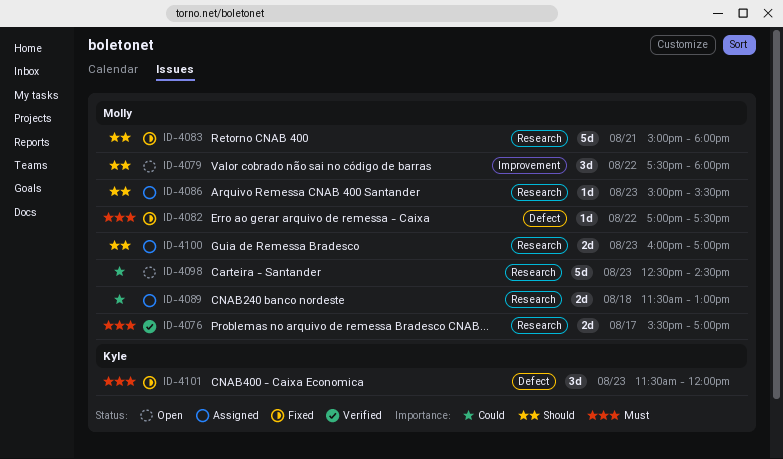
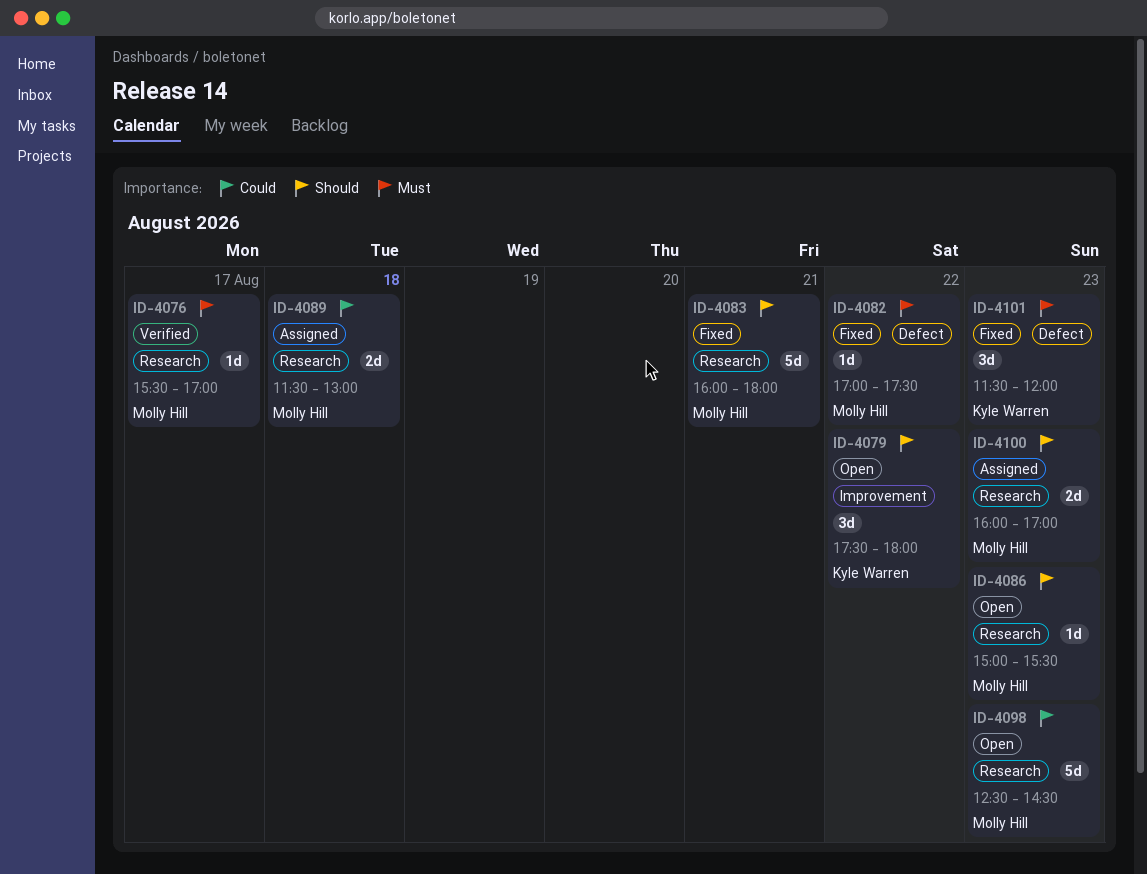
ID-4076, estimate: 2d -> 1d
ID-4079, owner: Molly Hill -> Kyle Warren
ID-4083, begins: 15:00 -> 16:00
ID-4086, status: Assigned -> Open

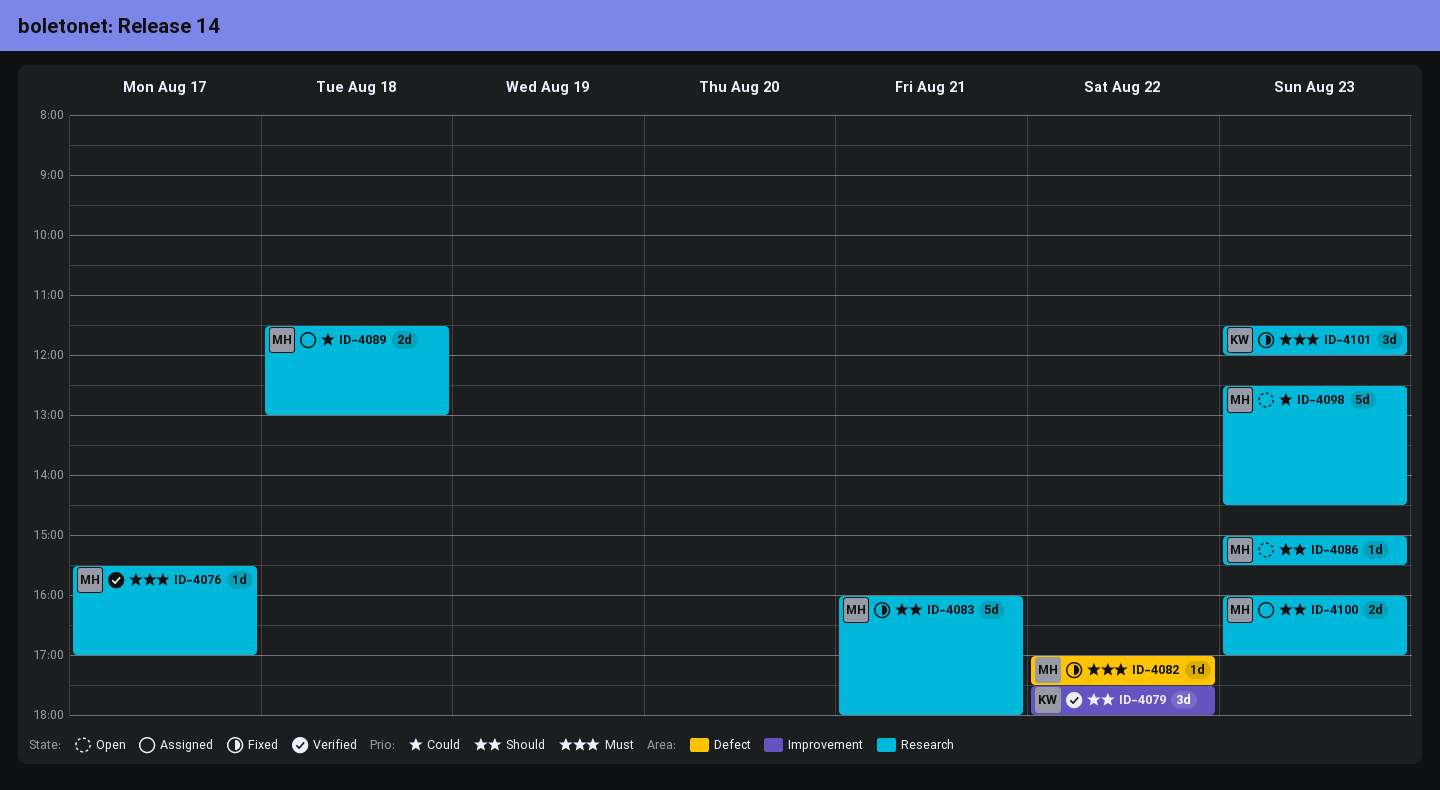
ID-4079, status: Open -> Verified
ID-4101, label: Defect -> Research

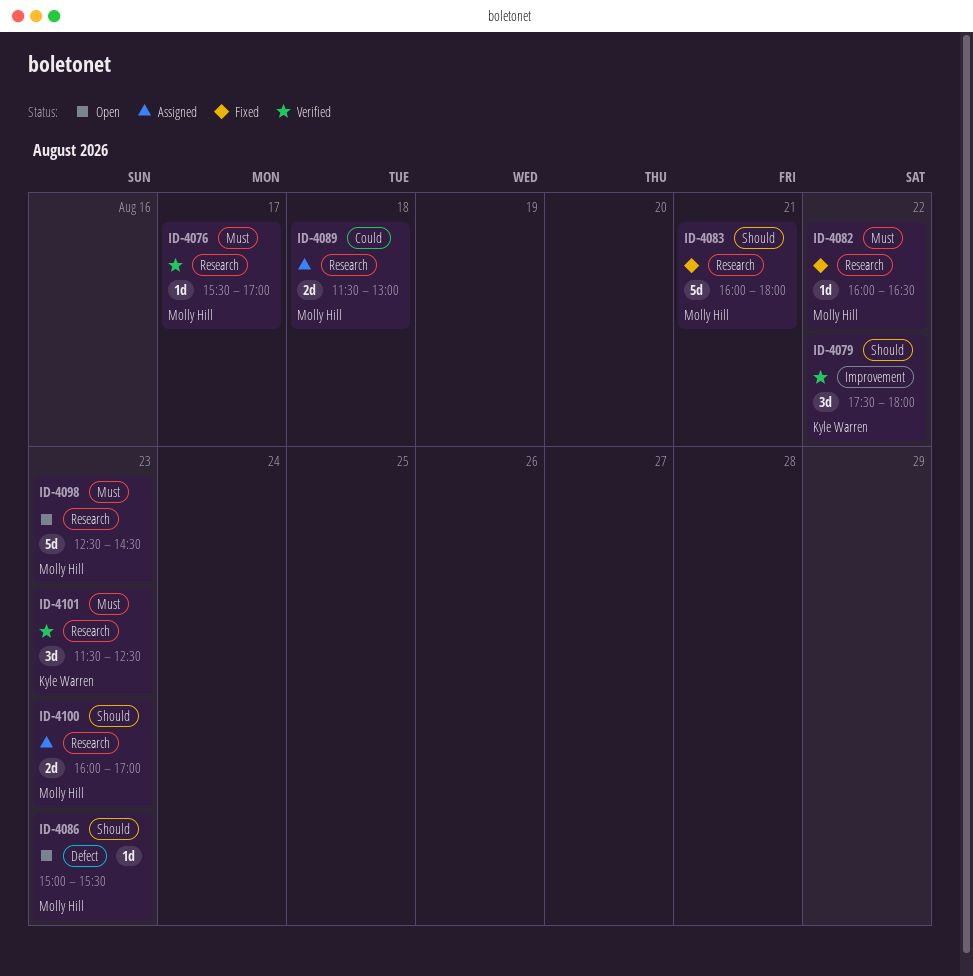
ID-4082, label: Defect -> Research
ID-4082, begins: 17:00 -> 16:00
ID-4082, ends: 17:30 -> 16:30
ID-4086, label: Research -> Defect
ID-4098, priority: Could -> Must
ID-4101, status: Fixed -> Verified
ID-4101, ends: 12:00 -> 12:30

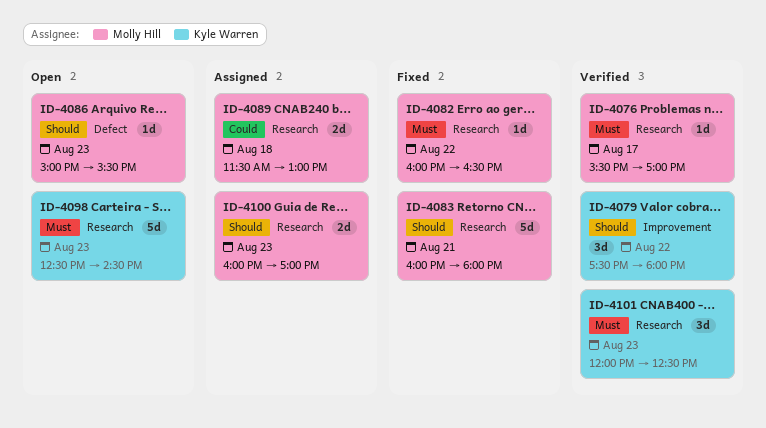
ID-4098, owner: Molly Hill -> Kyle Warren
ID-4101, begins: 11:30 -> 12:00

